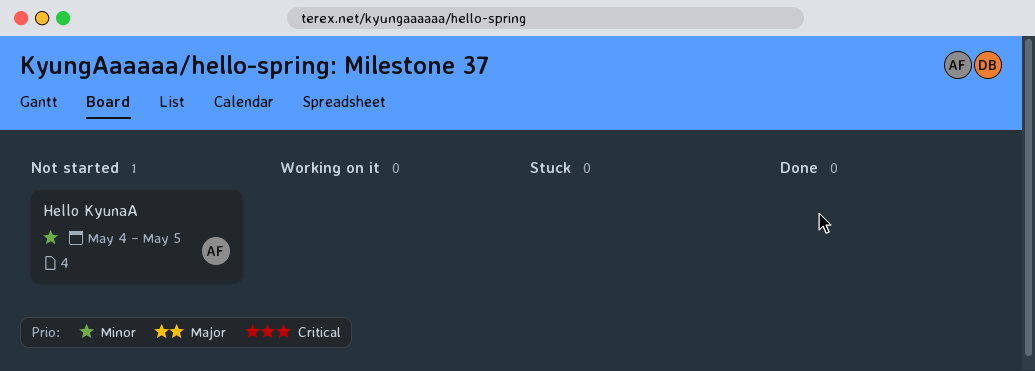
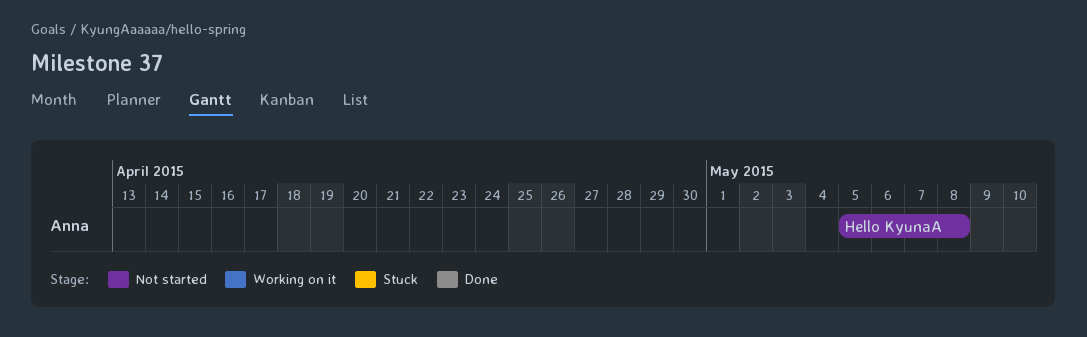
Hello KyunaA, start: May 4 -> May 5
Hello KyunaA, due: May 5 -> May 8

